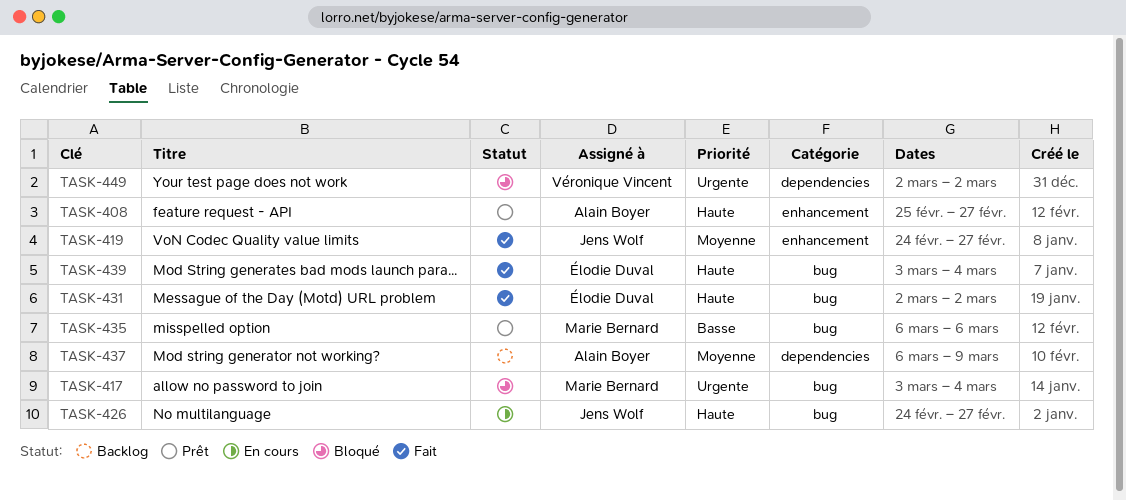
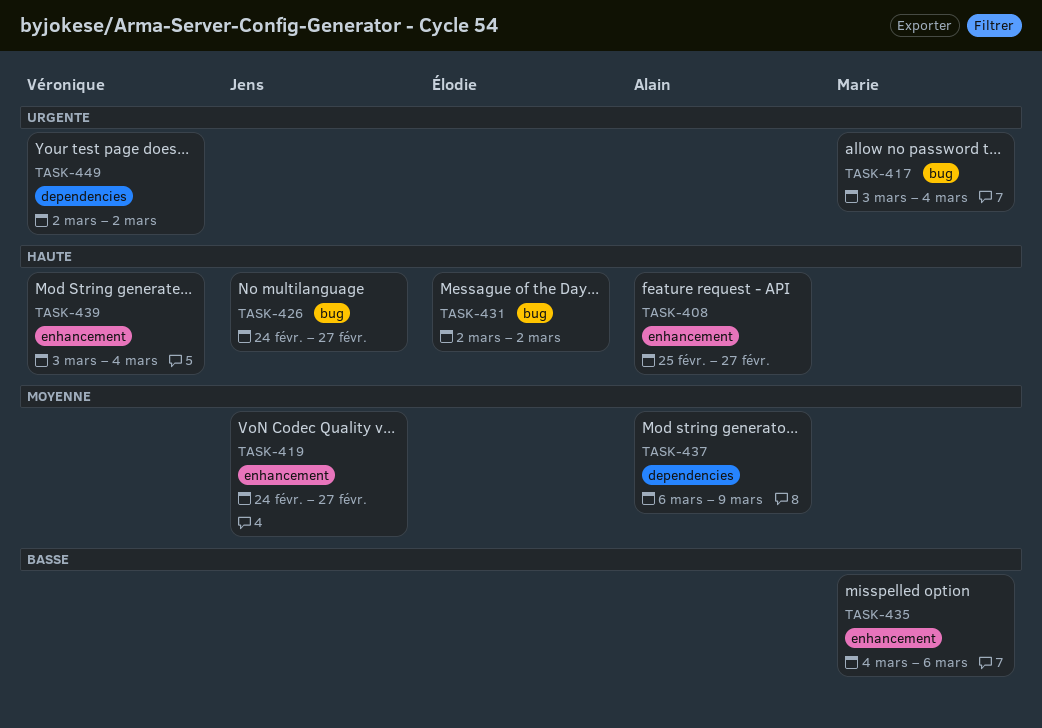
TASK-435, label: bug -> enhancement
TASK-435, start: Mar 6 -> Mar 4
TASK-439, owner: Élodie Duval -> Véronique Vincent
TASK-439, label: bug -> enhancement

